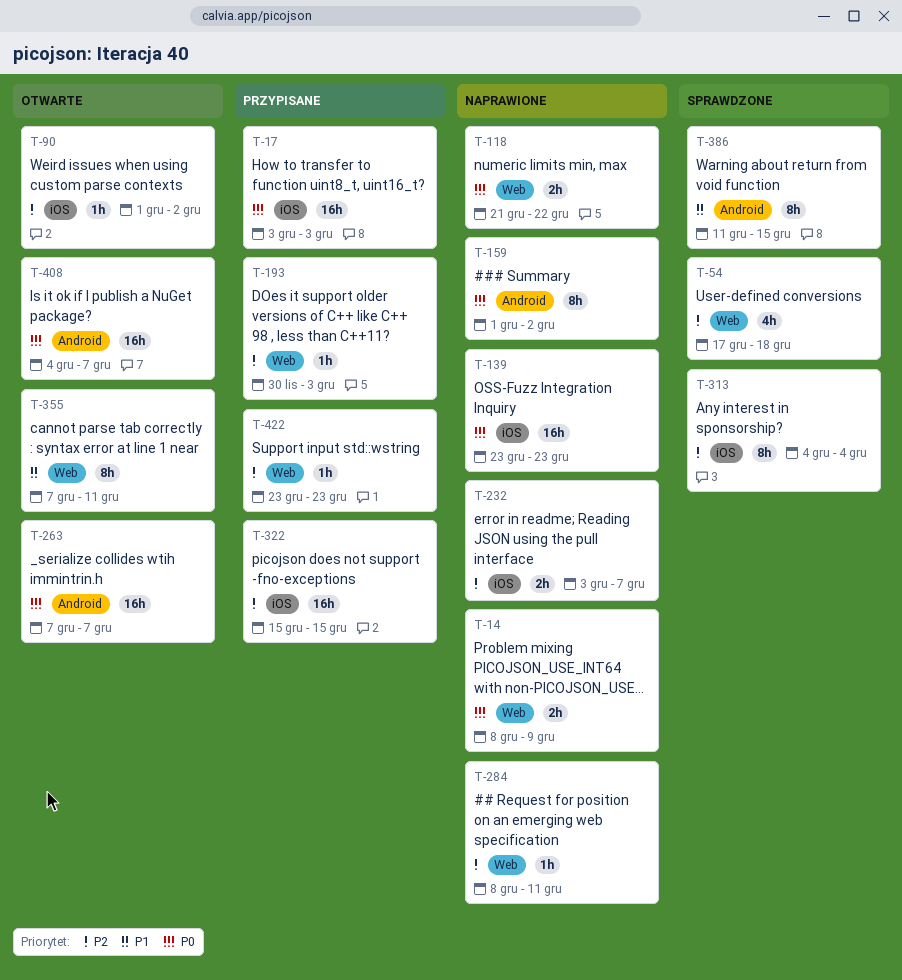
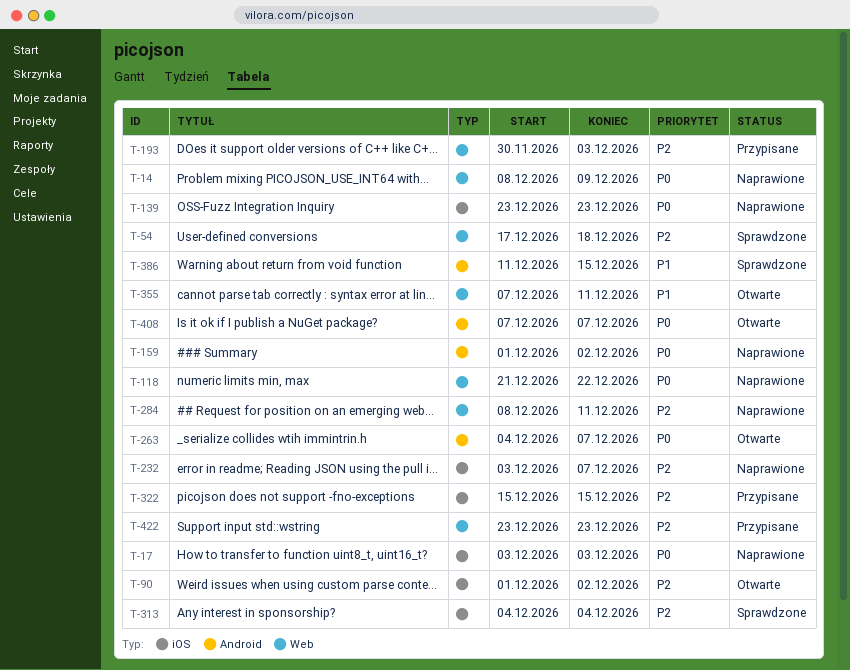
T-17, status: Przypisane -> Naprawione
T-263, start: Dec 7 -> Dec 4
T-408, start: Dec 4 -> Dec 7

